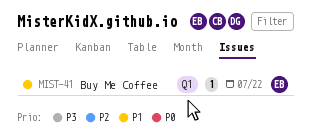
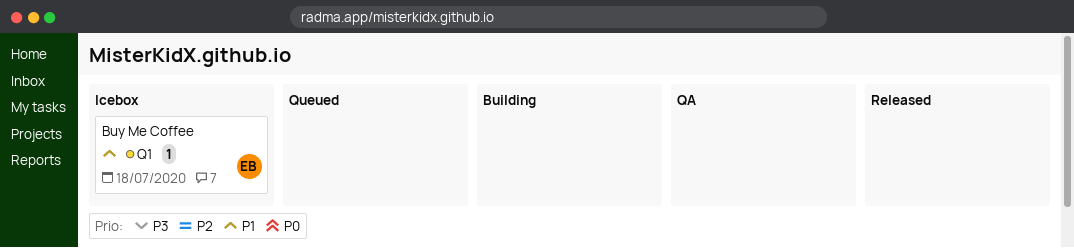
Buy Me Coffee, due: Jul 22 -> Jul 18

